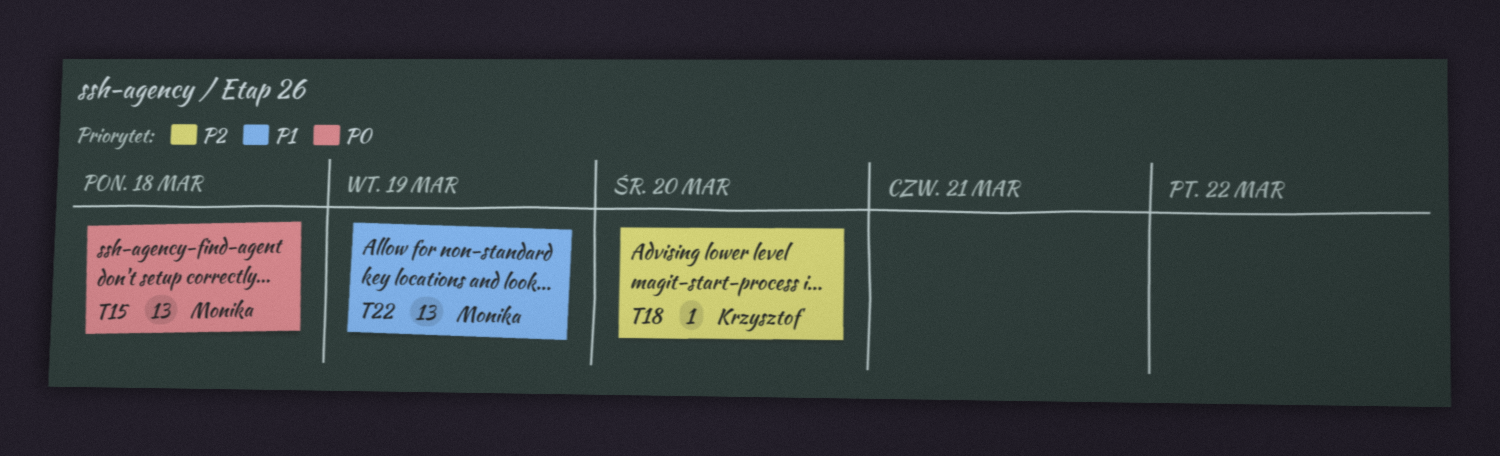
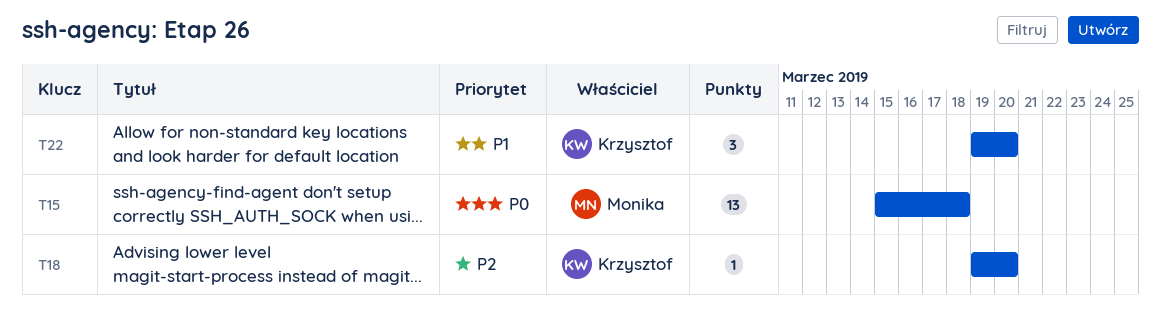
T22, owner: Monika -> Krzysztof
T22, estimate: 13 -> 3
T22, due: Mar 19 -> Mar 20

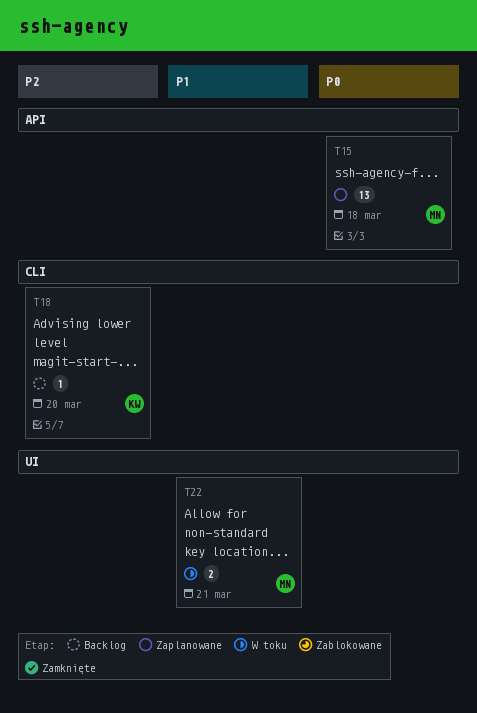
T22, owner: Krzysztof -> Monika
T22, estimate: 3 -> 2
T22, due: Mar 20 -> Mar 21

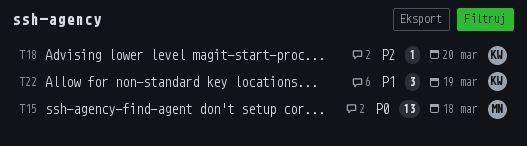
T22, owner: MN -> KW
T22, estimate: 2 -> 3
T22, due: Mar 21 -> Mar 19

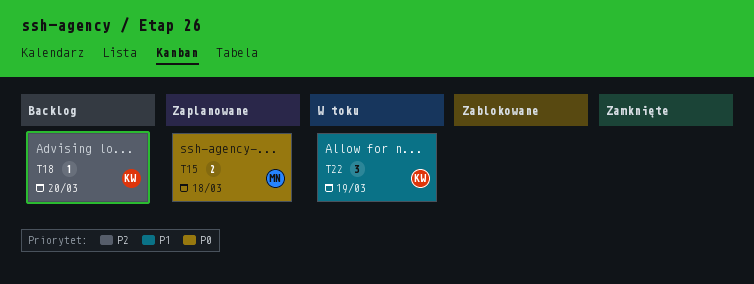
T15, estimate: 13 -> 2

